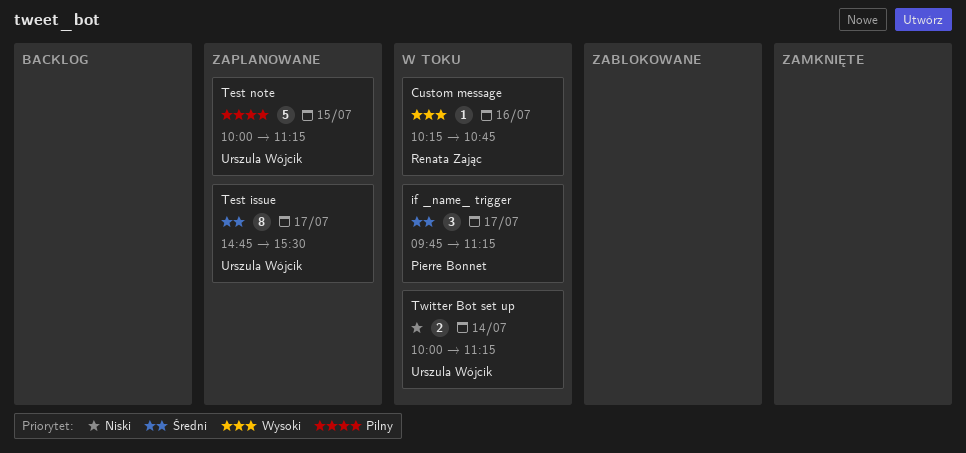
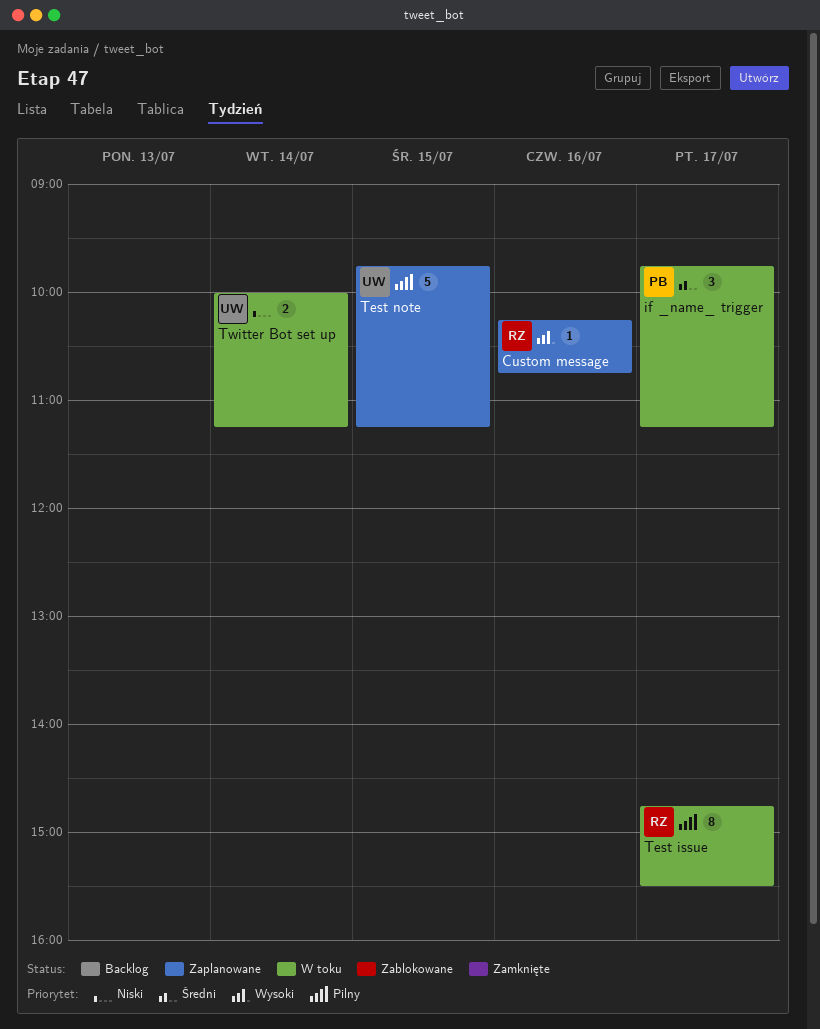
Custom message, status: W toku -> Zaplanowane
Test issue, status: Zaplanowane -> W toku
Test issue, owner: Urszula Wójcik -> Renata Zając
Test issue, priority: Średni -> Pilny
Test note, begins: 10:00 -> 09:45

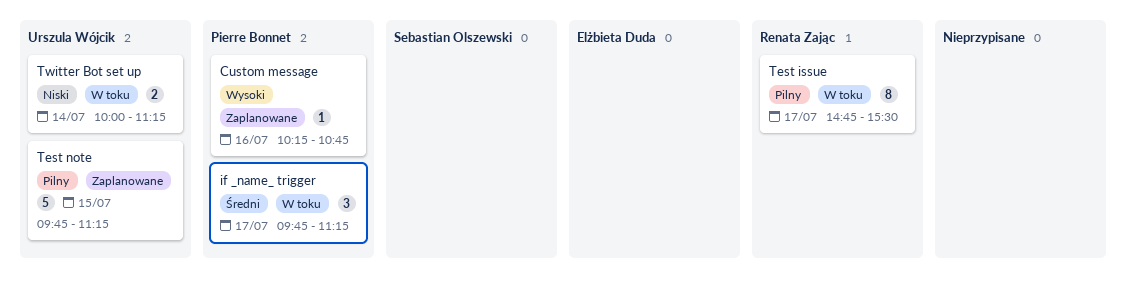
Custom message, owner: Renata Zając -> Pierre Bonnet

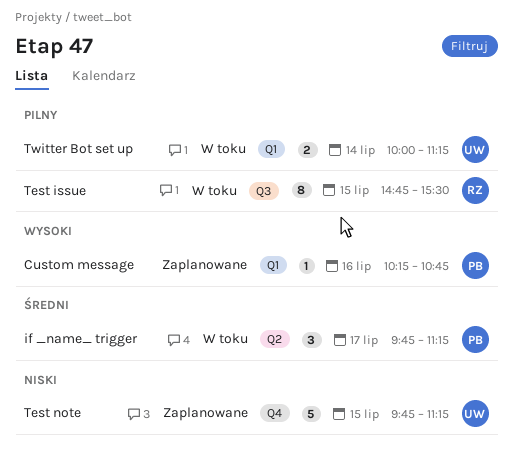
Test issue, day: Jul 17 -> Jul 15
Test note, priority: Pilny -> Niski
Twitter Bot set up, priority: Niski -> Pilny

